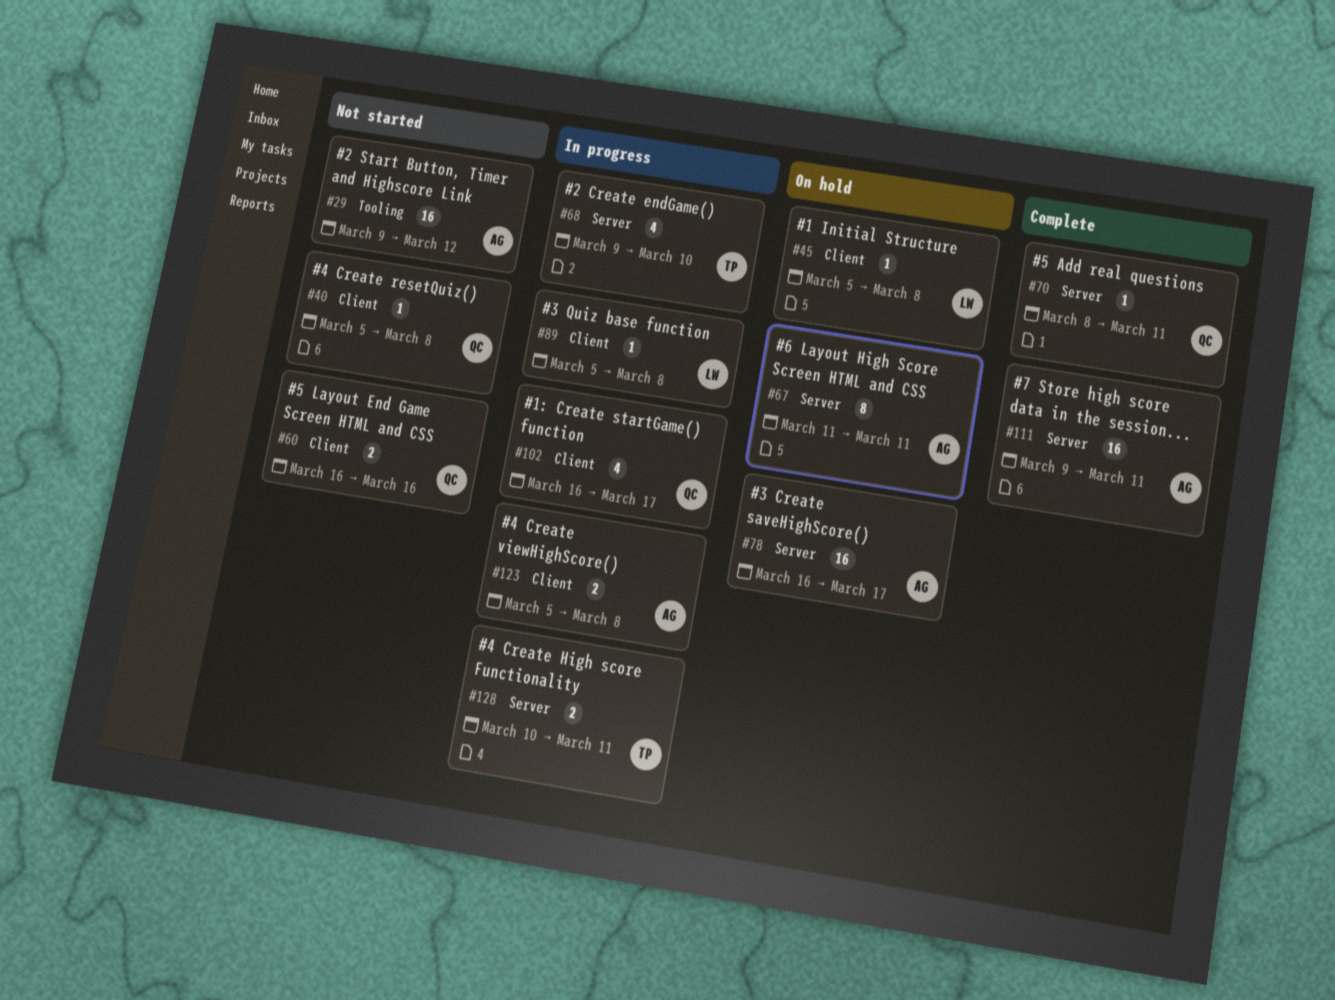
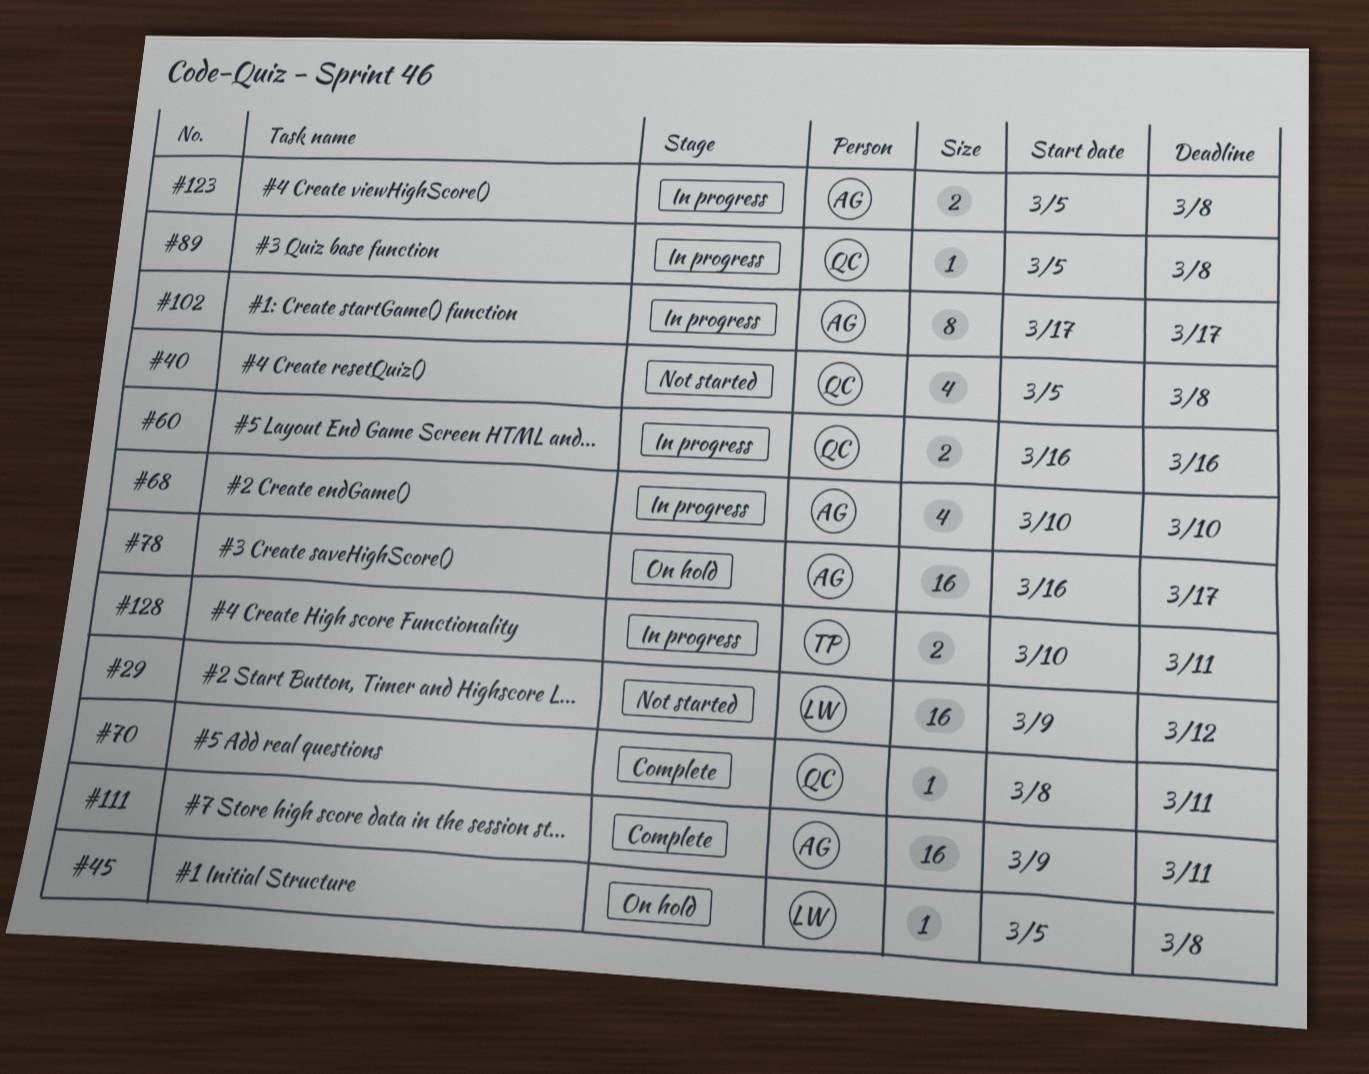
#29, owner: AG -> LW
#40, estimate: 1 -> 4
#60, status: Not started -> In progress
#67: present -> none
#68, owner: TP -> AG
#68, start: Mar 9 -> Mar 10
#89, owner: LW -> QC
#102, owner: QC -> AG
#102, estimate: 4 -> 8
#102, start: Mar 16 -> Mar 17

